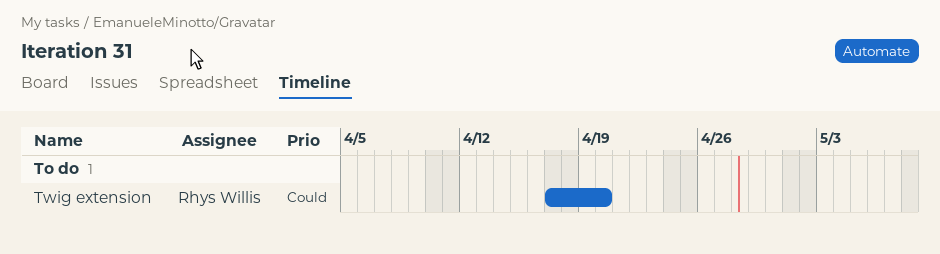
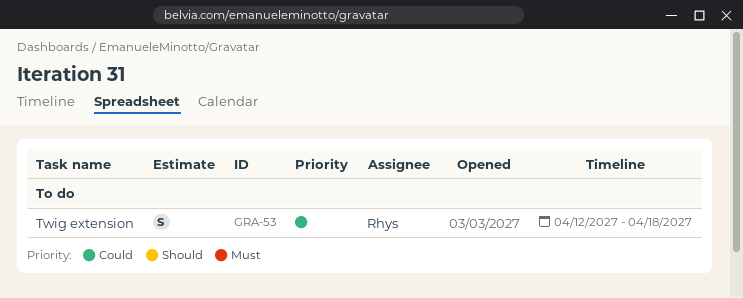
Twig extension, start: Apr 17 -> Apr 12
Twig extension, due: Apr 20 -> Apr 18

